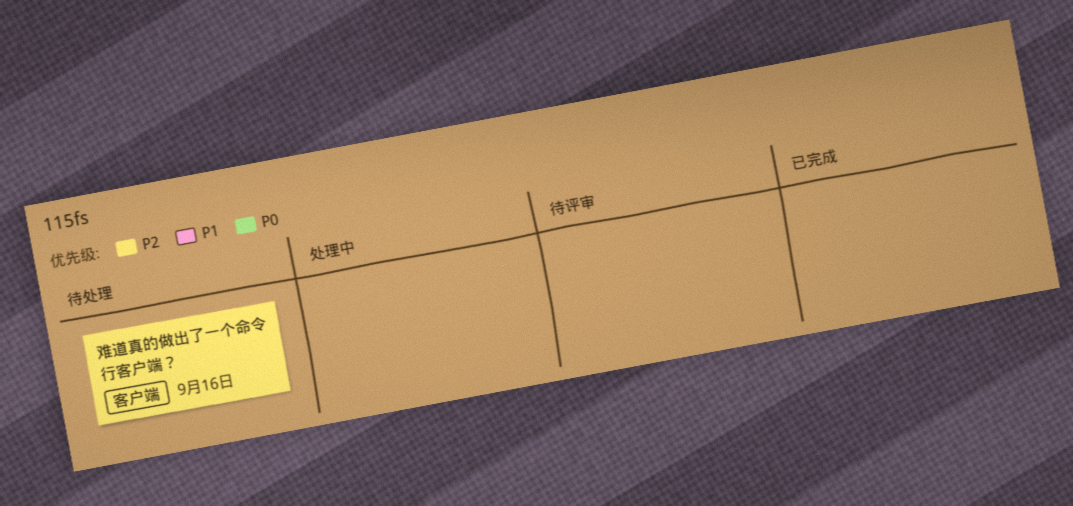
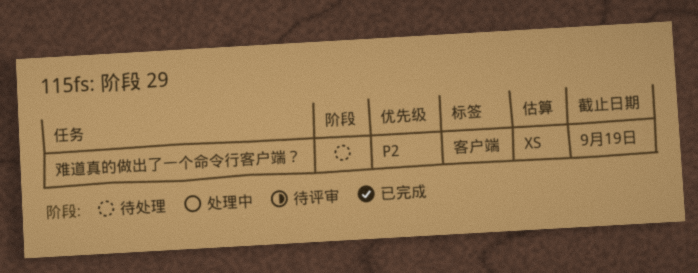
难道真的做出了一个命令行客户端？, due: Sep 16 -> Sep 19

